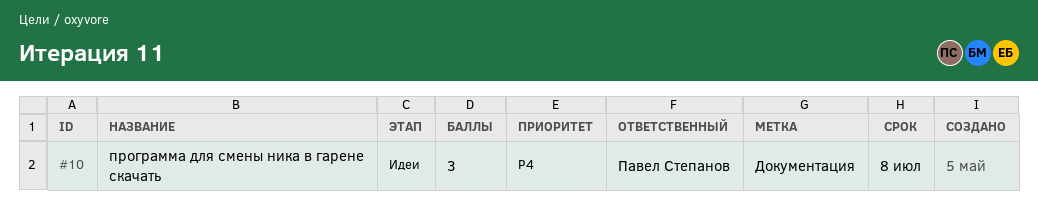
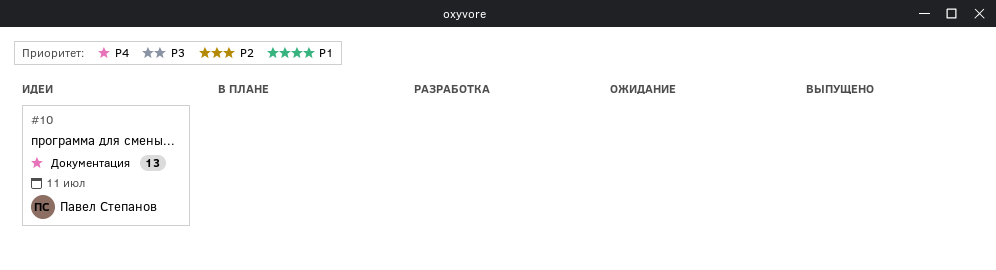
#10, estimate: 3 -> 13
#10, due: Jul 8 -> Jul 11

